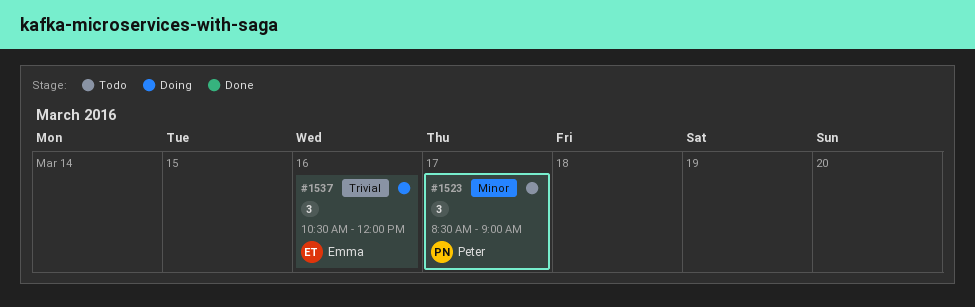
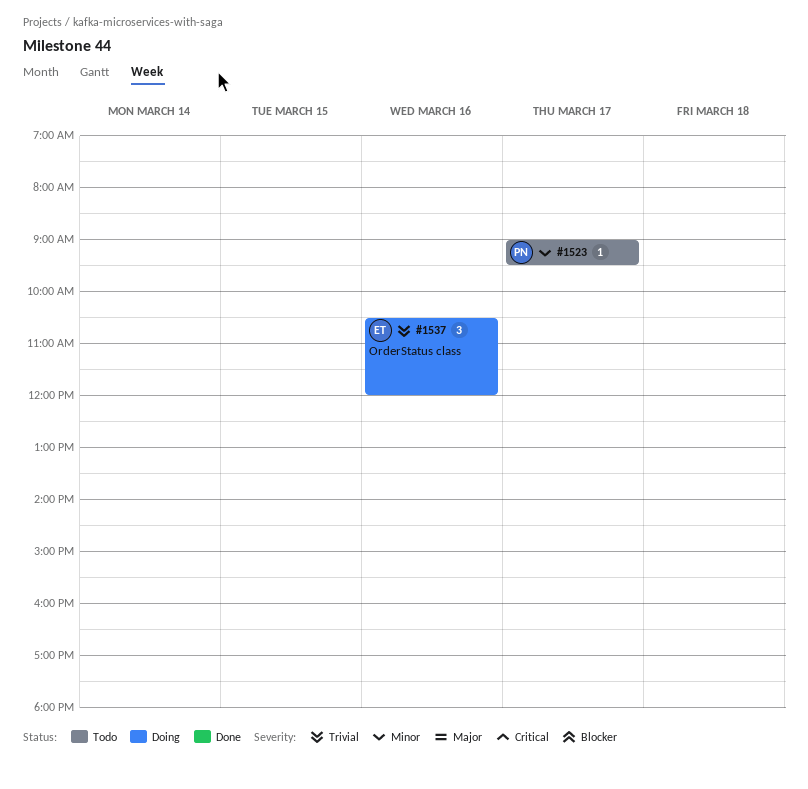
#1523, estimate: 3 -> 1
#1523, begins: 08:30 -> 09:00
#1523, ends: 09:00 -> 09:30

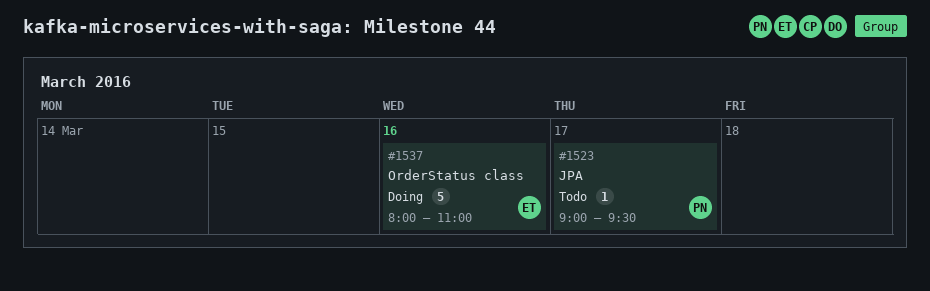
#1537, estimate: 3 -> 5
#1537, begins: 10:30 -> 08:00
#1537, ends: 12:00 -> 11:00

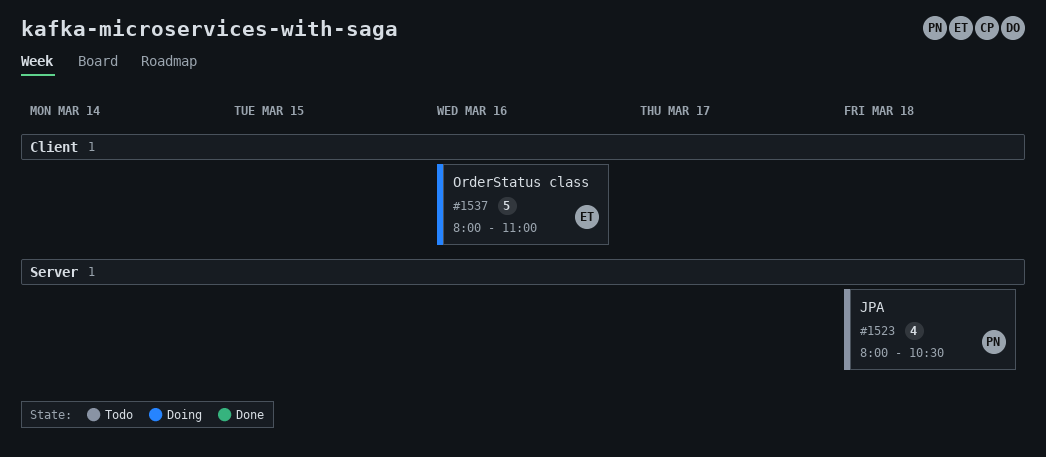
#1523, estimate: 1 -> 4
#1523, day: Mar 17 -> Mar 18
#1523, begins: 09:00 -> 08:00
#1523, ends: 09:30 -> 10:30

